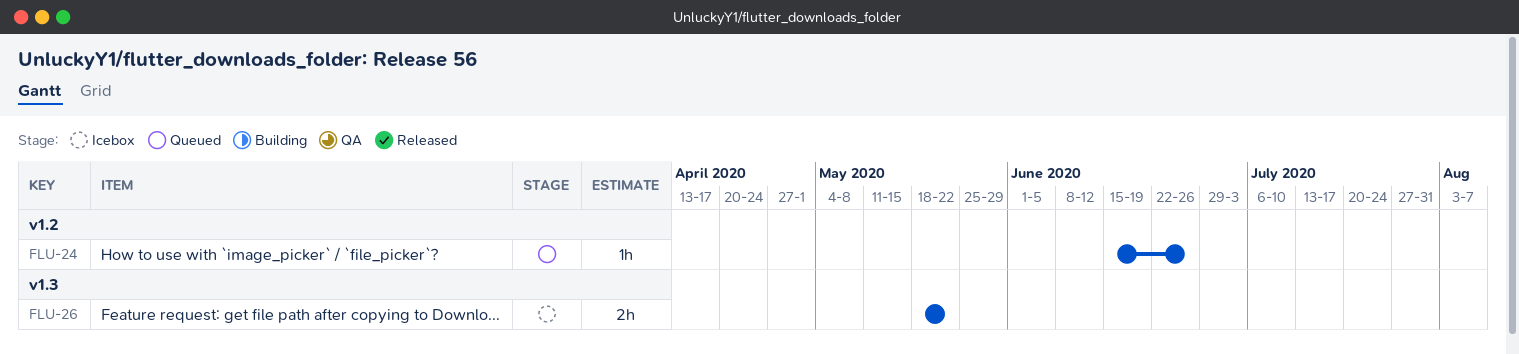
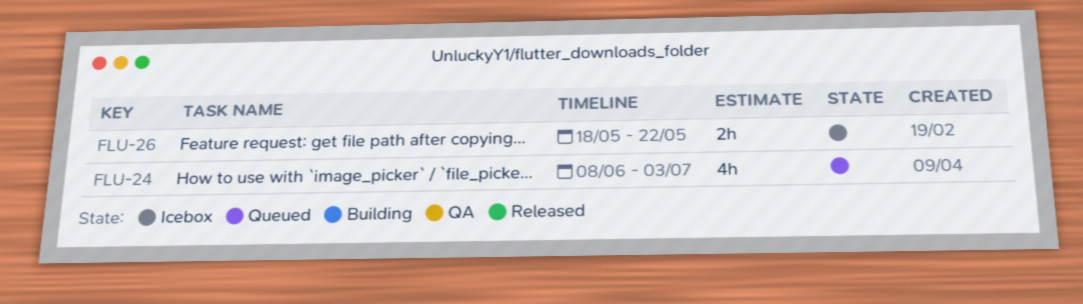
FLU-24, estimate: 1h -> 4h
FLU-24, start: Jun 15 -> Jun 8
FLU-24, due: Jun 26 -> Jul 3

